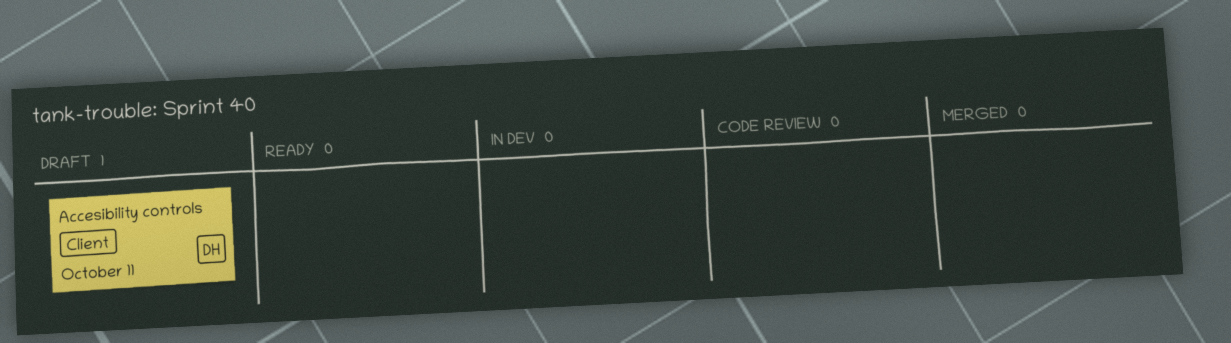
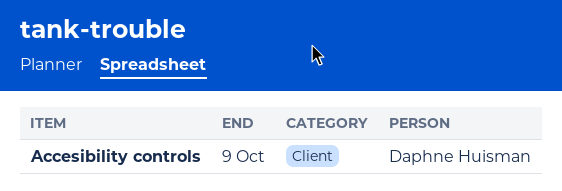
Accesibility controls, due: Oct 11 -> Oct 9

